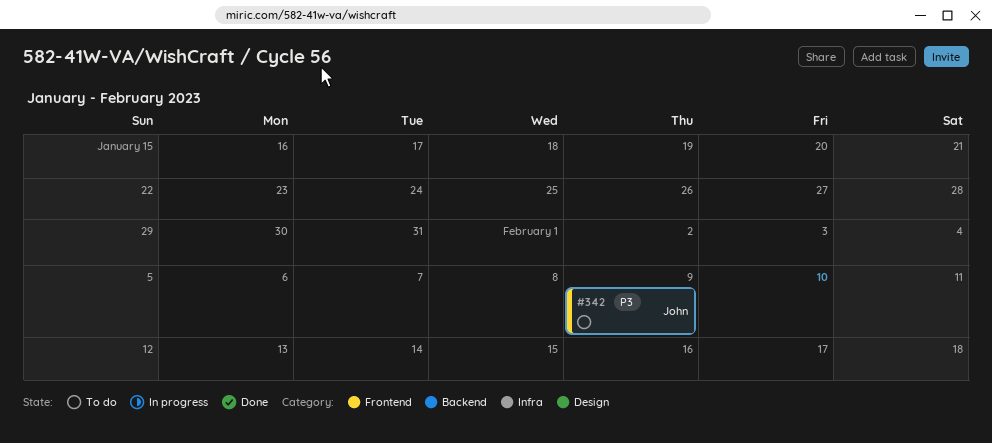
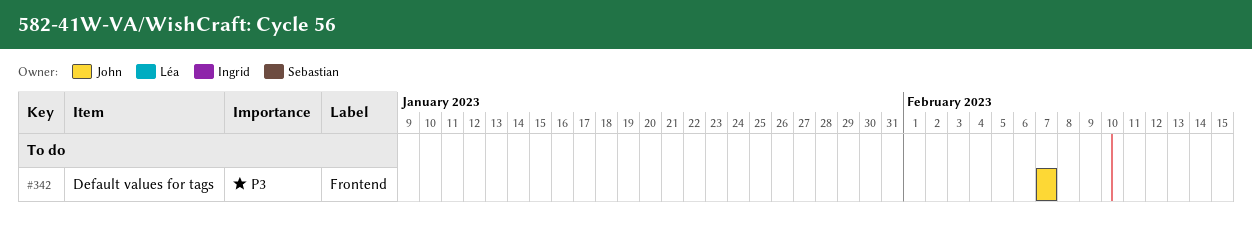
#342, due: Feb 9 -> Feb 7

